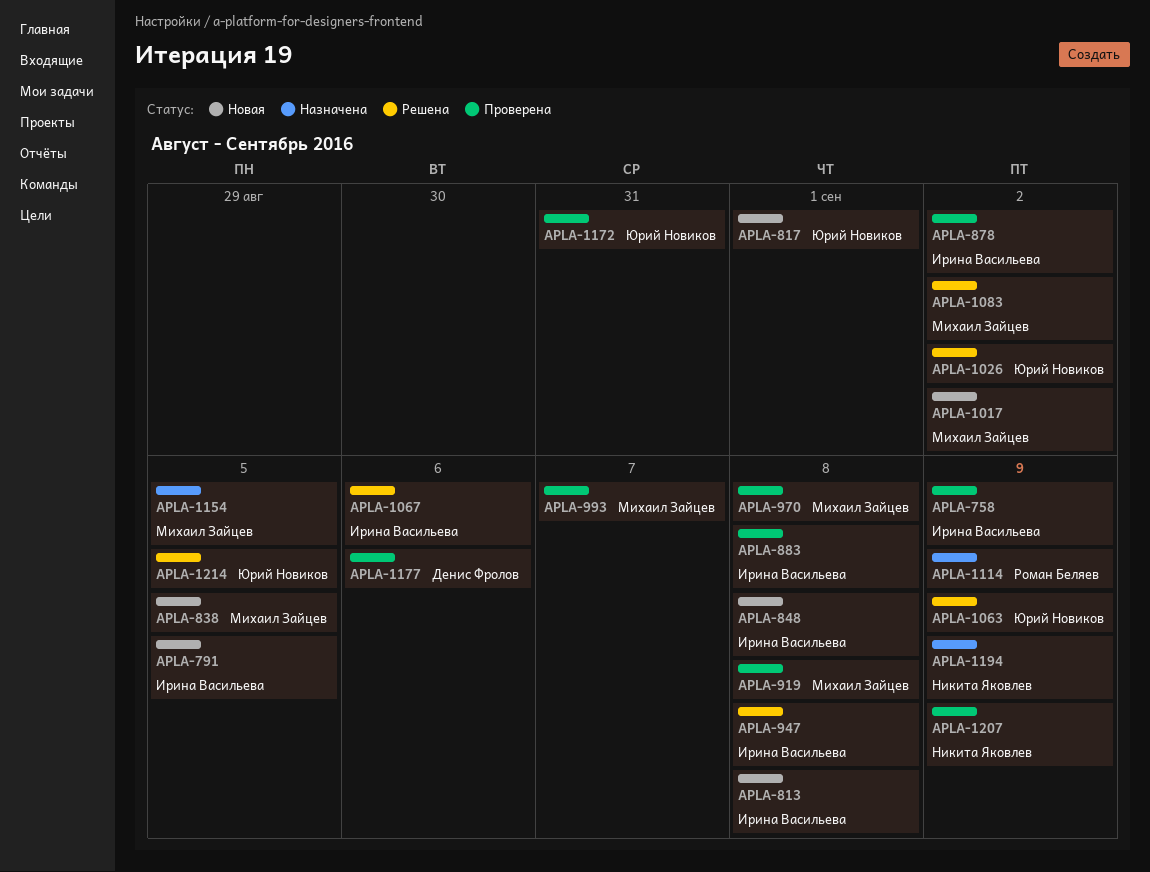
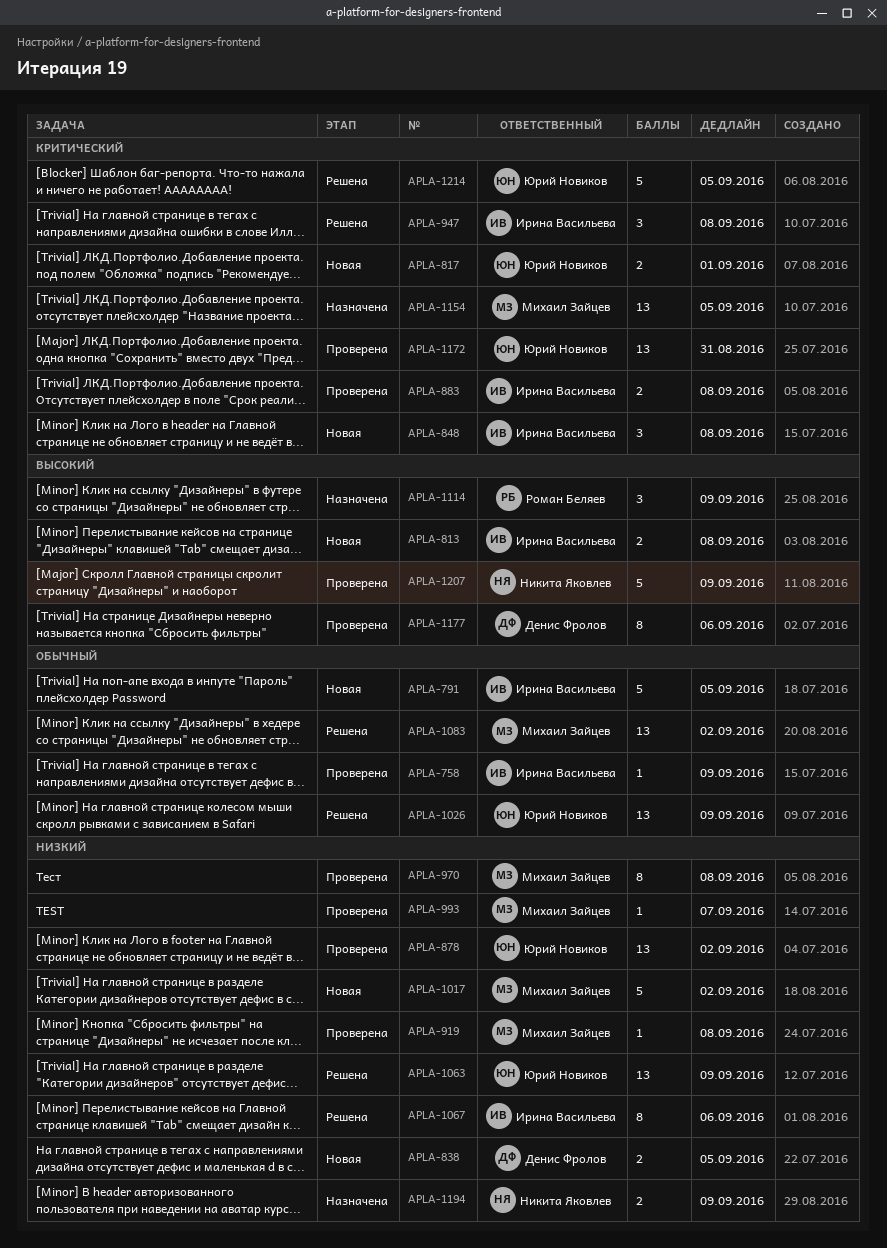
APLA-838, owner: Михаил Зайцев -> Денис Фролов
APLA-878, owner: Ирина Васильева -> Юрий Новиков
APLA-1026, due: Sep 2 -> Sep 9

